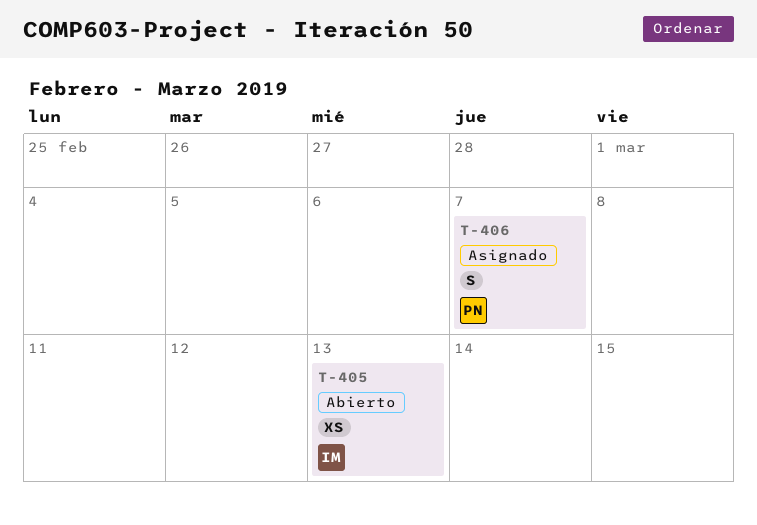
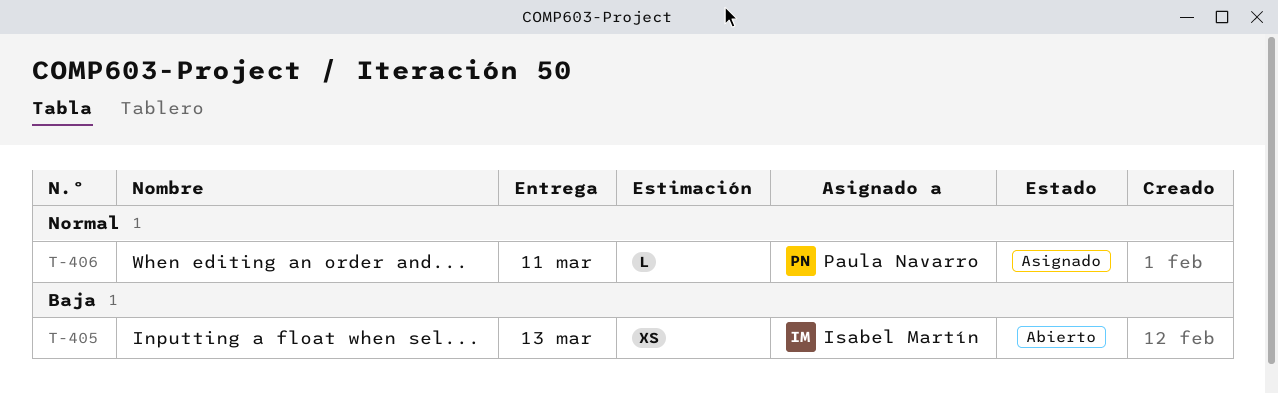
T-406, estimate: S -> L
T-406, due: Mar 7 -> Mar 11

